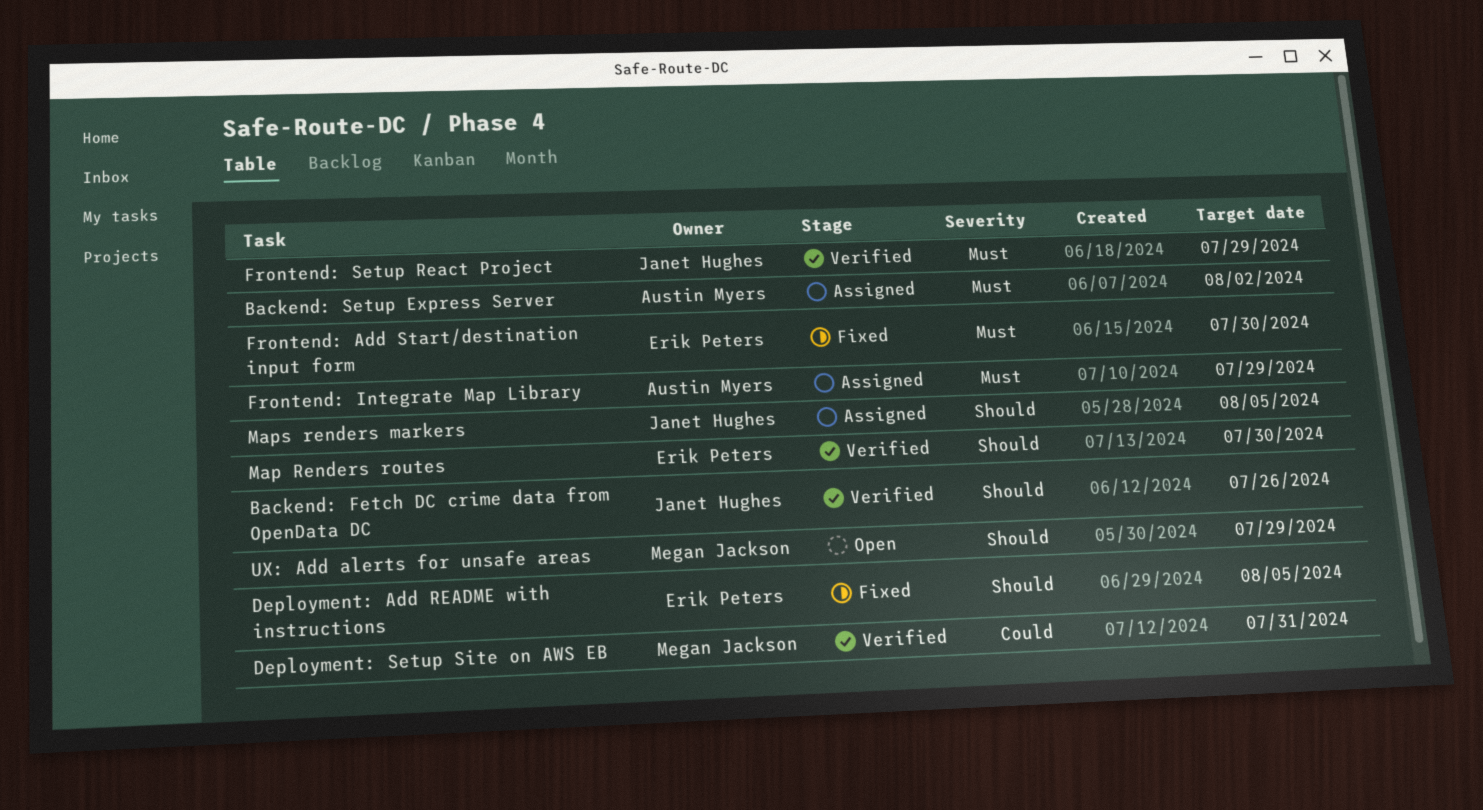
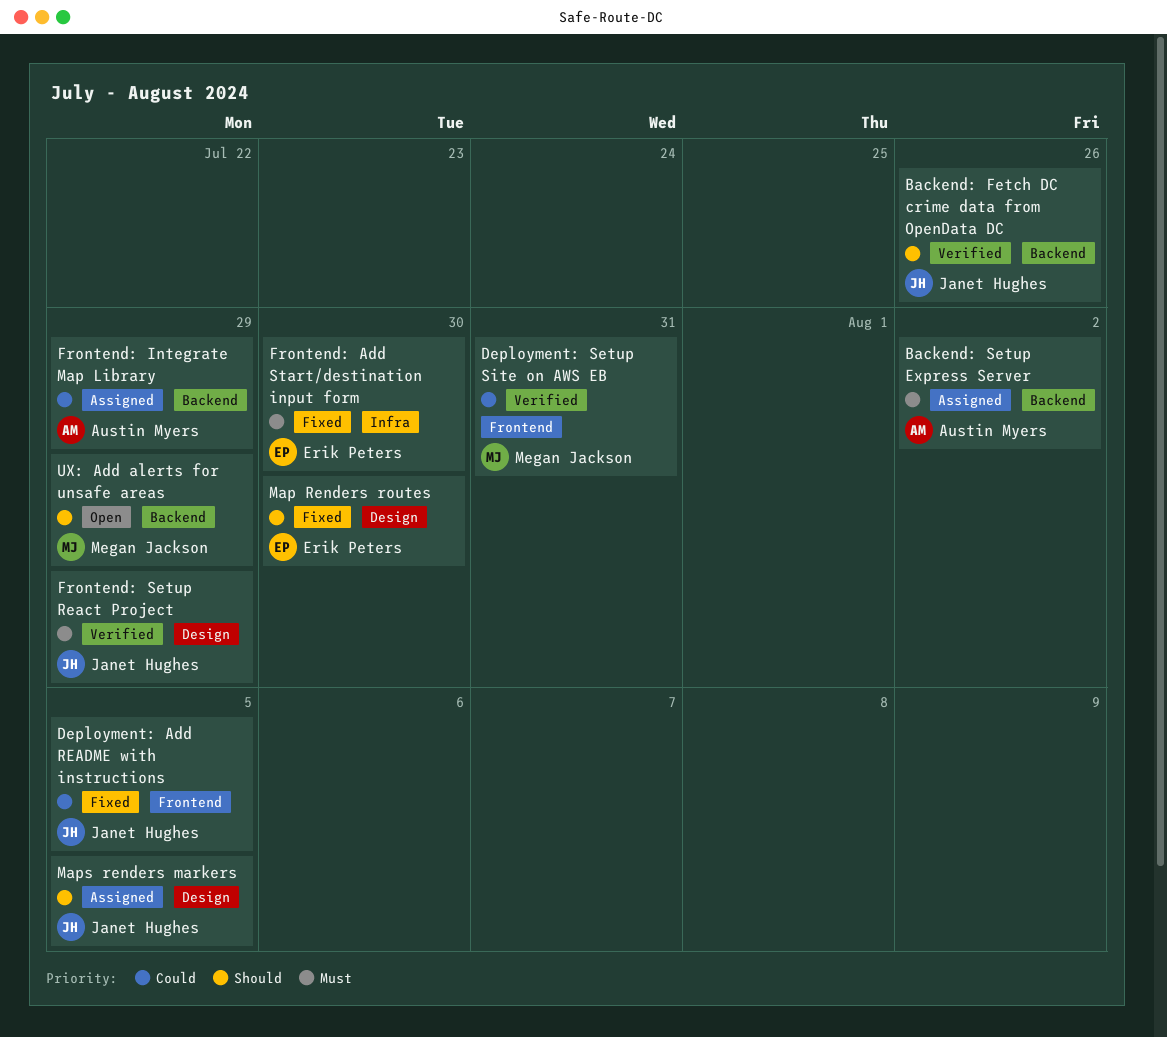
Deployment: Add README with instructions, owner: Erik Peters -> Janet Hughes
Deployment: Add README with instructions, priority: Should -> Could
Frontend: Integrate Map Library, priority: Must -> Could
Map Renders routes, status: Verified -> Fixed

